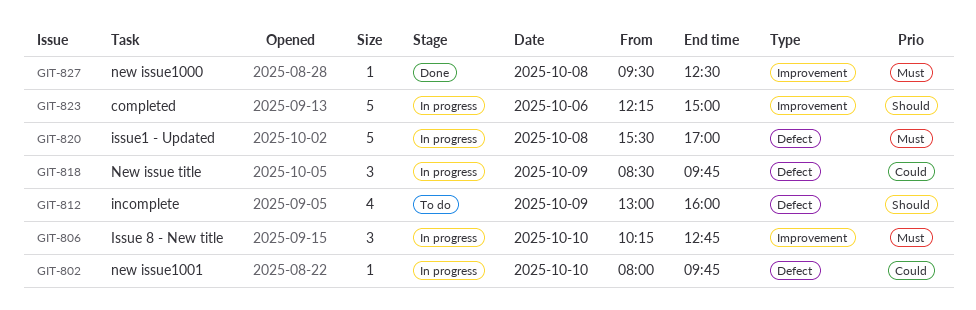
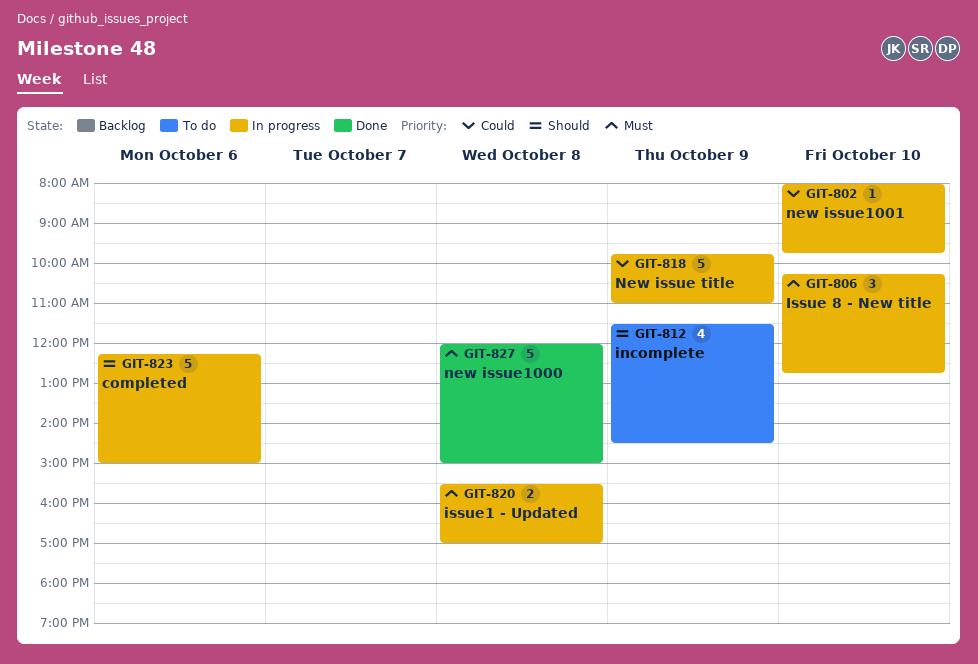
GIT-812, begins: 13:00 -> 11:30
GIT-812, ends: 16:00 -> 14:30
GIT-818, estimate: 3 -> 5
GIT-818, begins: 08:30 -> 09:45
GIT-818, ends: 09:45 -> 11:00
GIT-820, estimate: 5 -> 2
GIT-827, estimate: 1 -> 5
GIT-827, begins: 09:30 -> 12:00
GIT-827, ends: 12:30 -> 15:00

